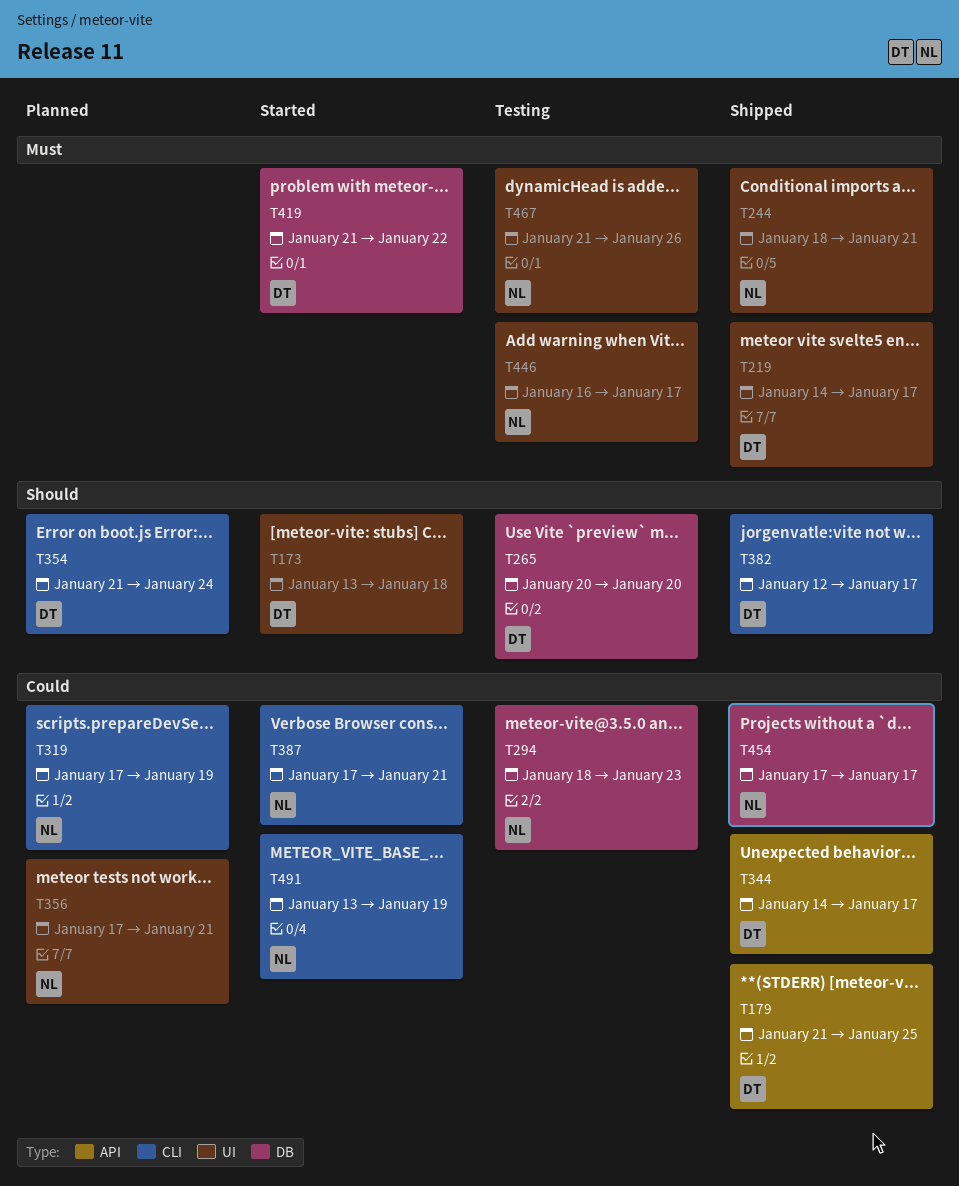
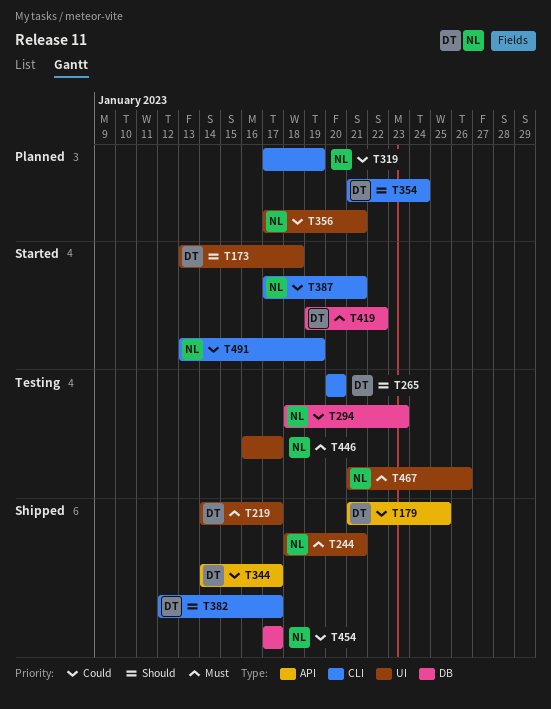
T265, label: DB -> CLI
T419, start: Jan 21 -> Jan 19

